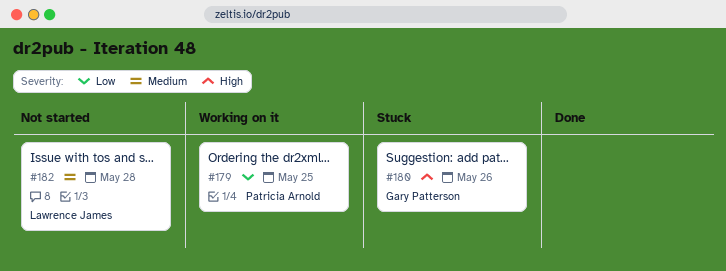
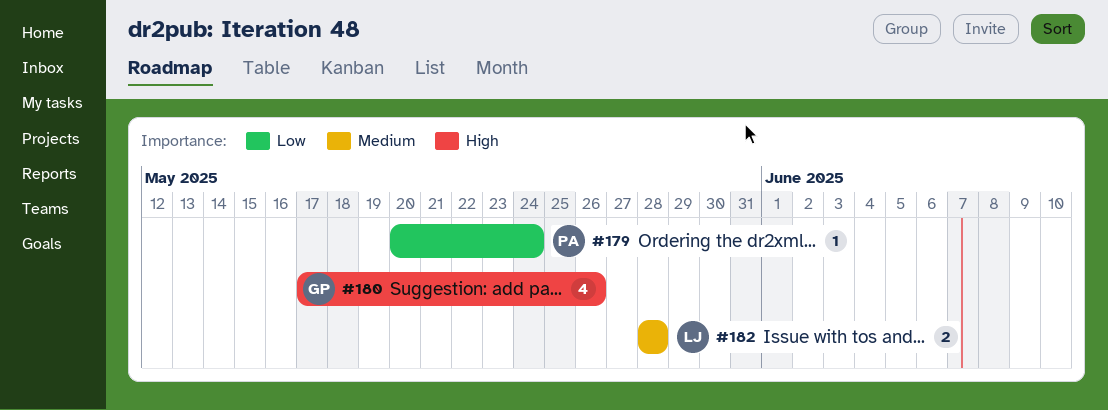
#179, due: May 25 -> May 24

